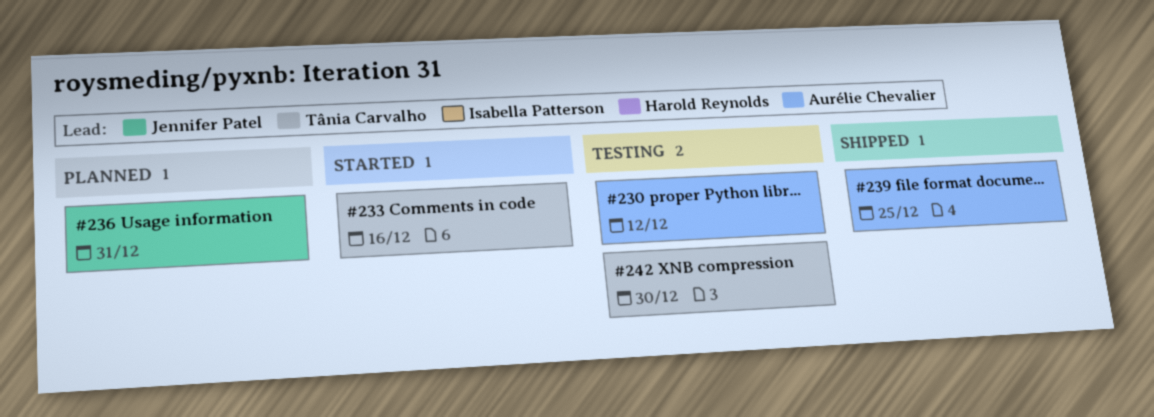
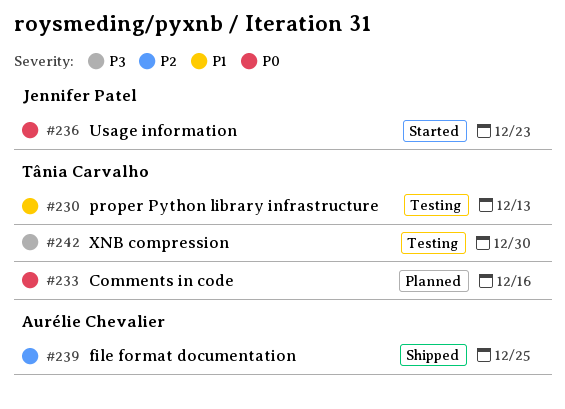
#230, owner: Aurélie Chevalier -> Tânia Carvalho
#230, due: Dec 12 -> Dec 13
#233, status: Started -> Planned
#236, status: Planned -> Started
#236, due: Dec 31 -> Dec 23

